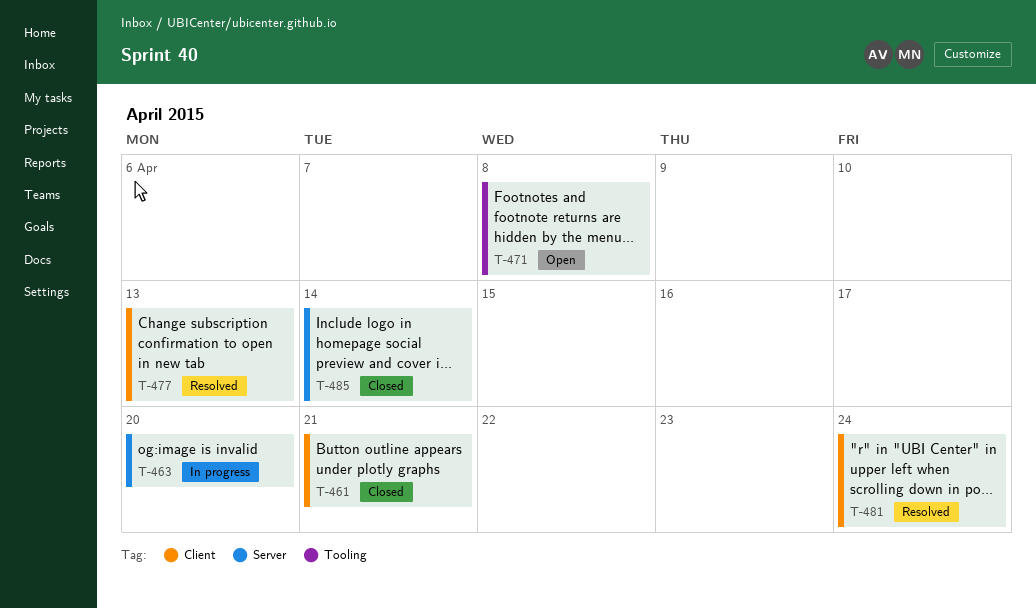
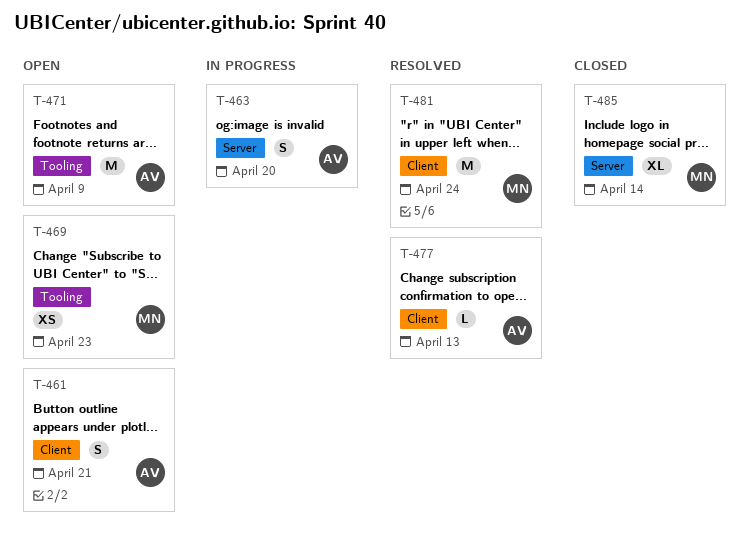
T-461, status: Closed -> Open
T-469: none -> present
T-471, due: Apr 8 -> Apr 9

